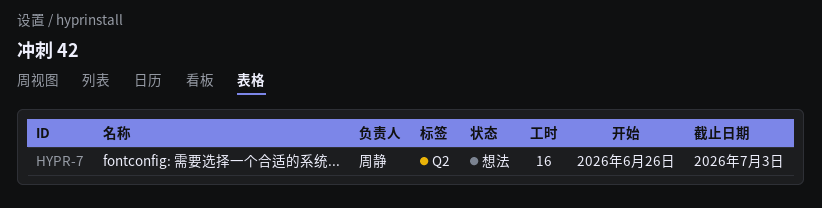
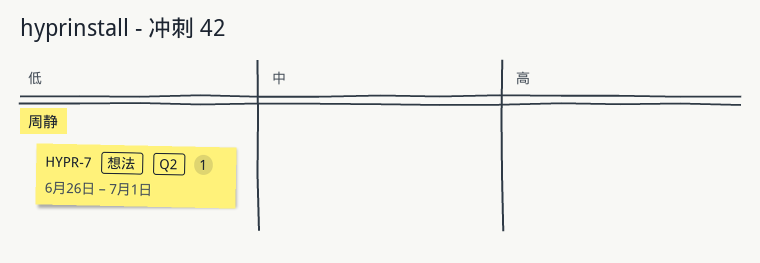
HYPR-7, estimate: 16 -> 1
HYPR-7, due: Jul 3 -> Jul 1

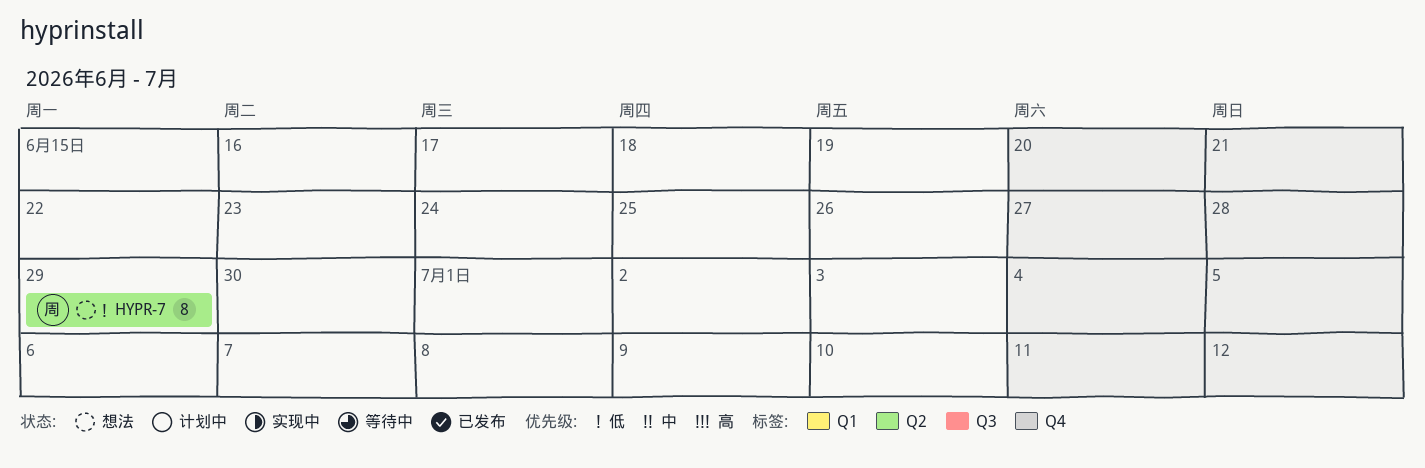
HYPR-7, estimate: 1 -> 8
HYPR-7, start: Jun 26 -> Jun 29
HYPR-7, due: Jul 1 -> Jun 29

